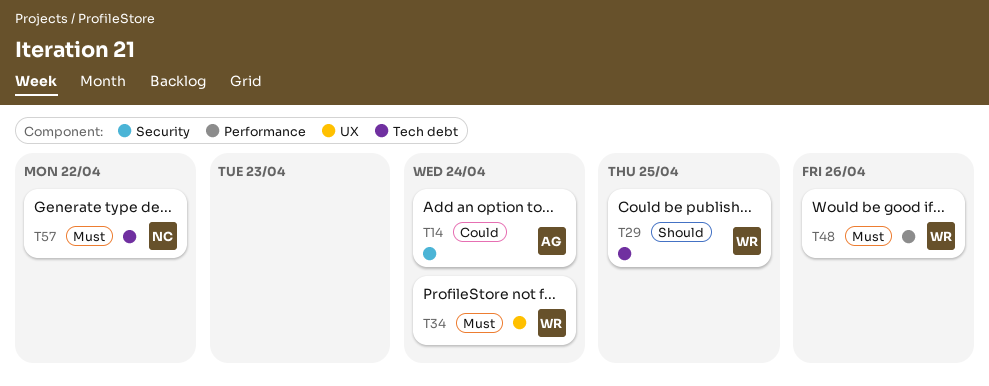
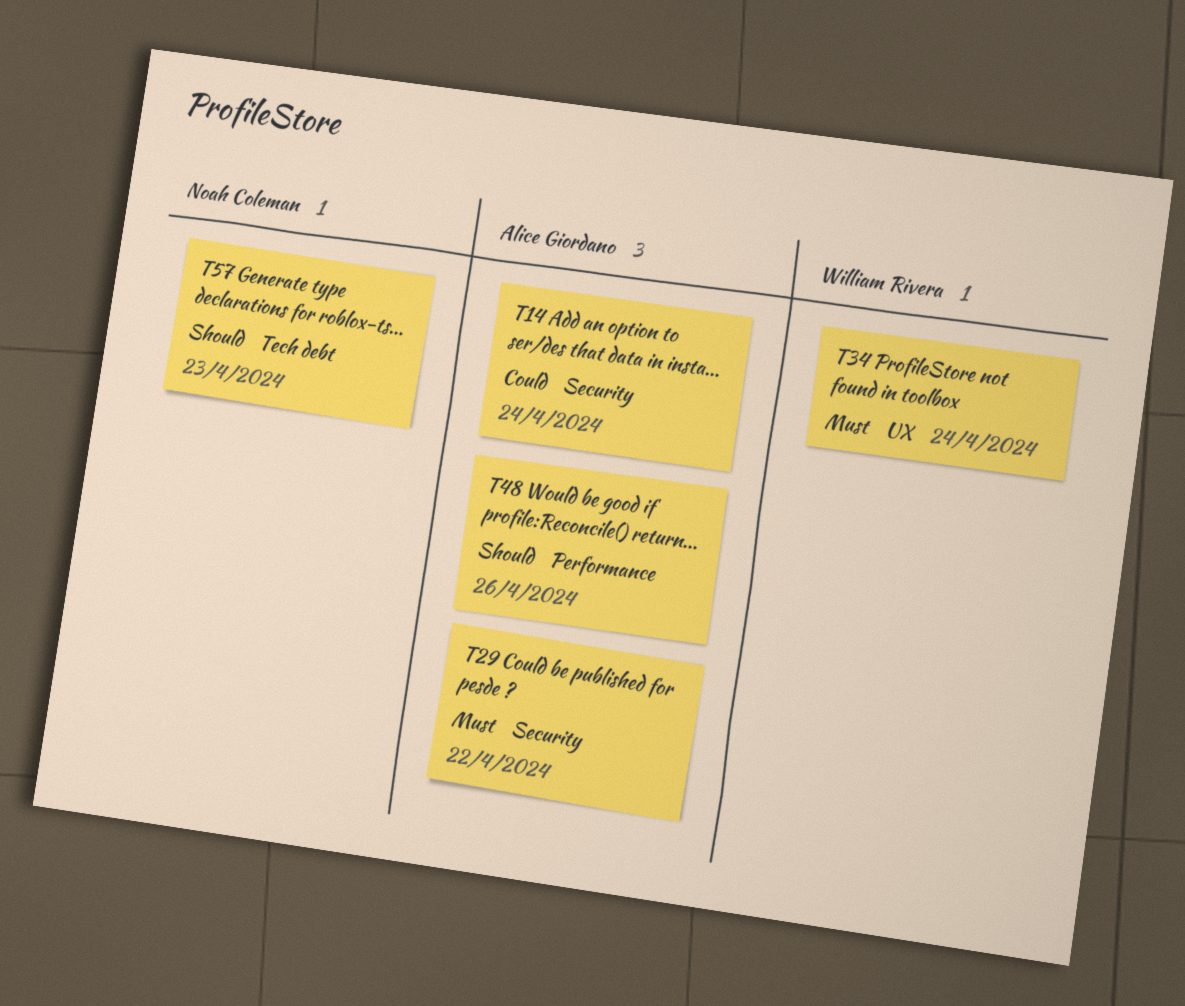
T29, owner: William Rivera -> Alice Giordano
T29, priority: Should -> Must
T29, label: Tech debt -> Security
T29, due: Apr 25 -> Apr 22
T48, owner: William Rivera -> Alice Giordano
T48, priority: Must -> Should
T57, priority: Must -> Should
T57, due: Apr 22 -> Apr 23

